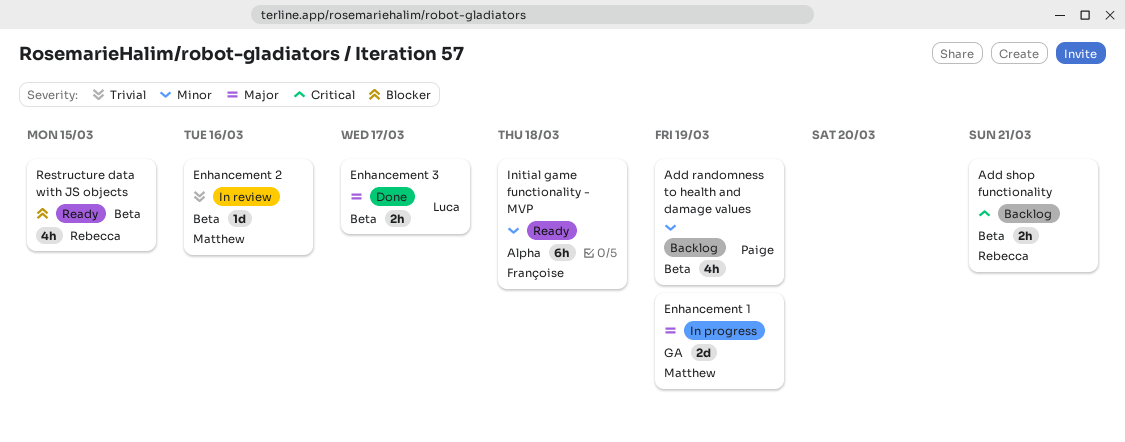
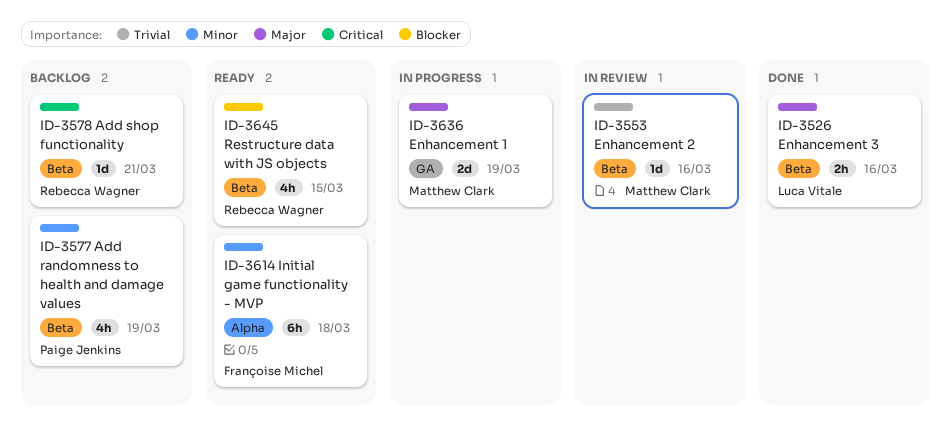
Add shop functionality, estimate: 2h -> 1d
Enhancement 3, due: Mar 17 -> Mar 16

